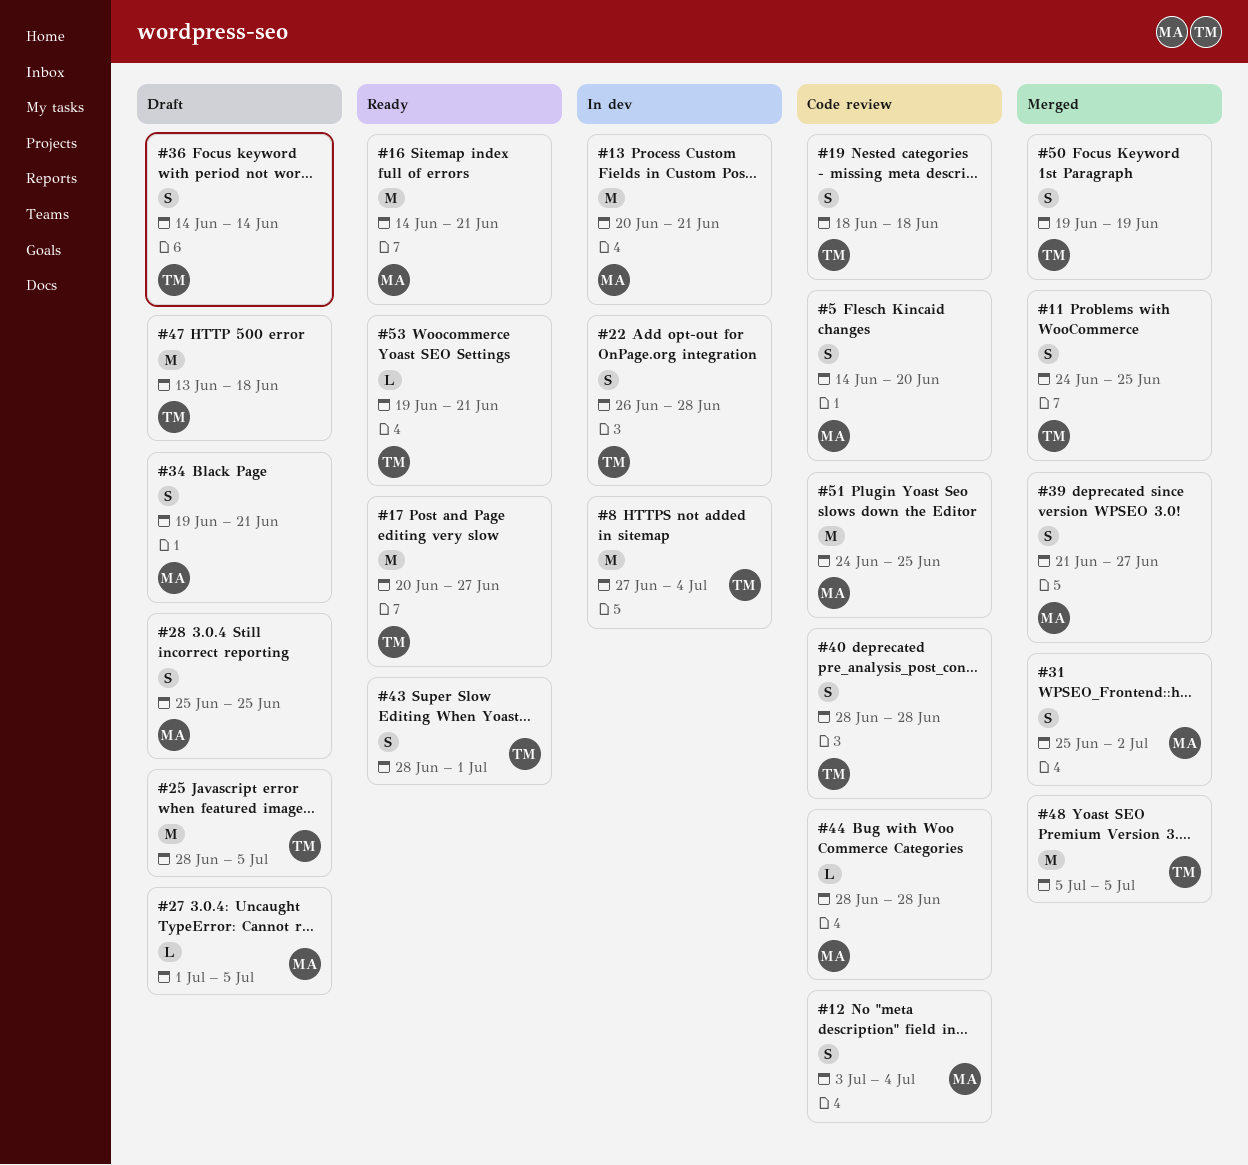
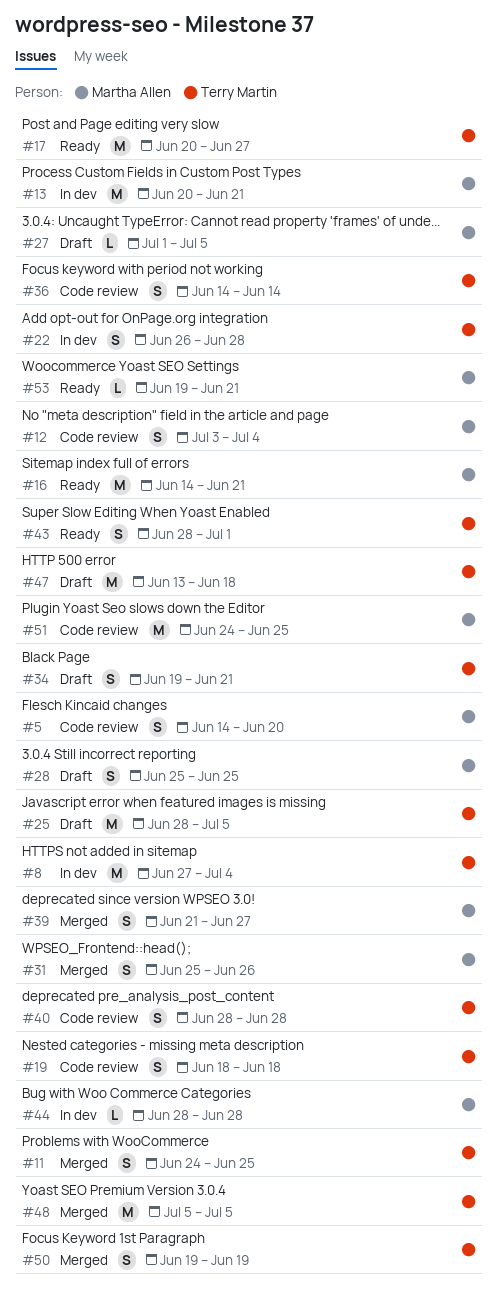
#31, due: Jul 2 -> Jun 26
#34, owner: Martha Allen -> Terry Martin
#36, status: Draft -> Code review
#44, status: Code review -> In dev
#53, owner: Terry Martin -> Martha Allen

